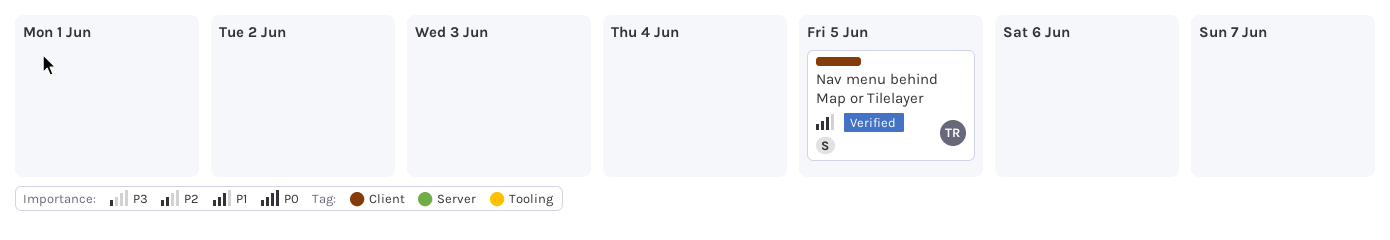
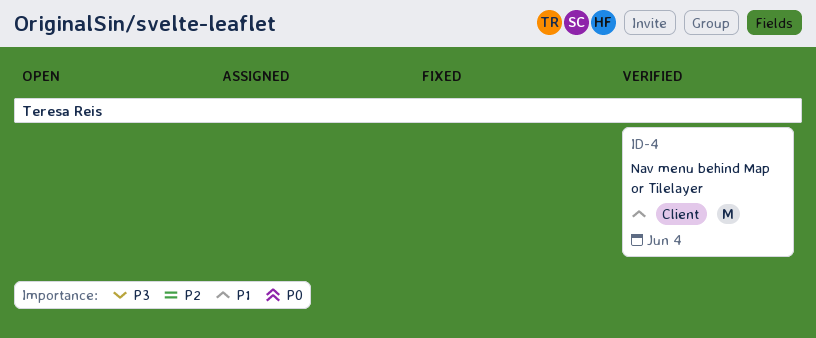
Nav menu behind Map or Tilelayer, estimate: S -> M
Nav menu behind Map or Tilelayer, due: Jun 5 -> Jun 4

